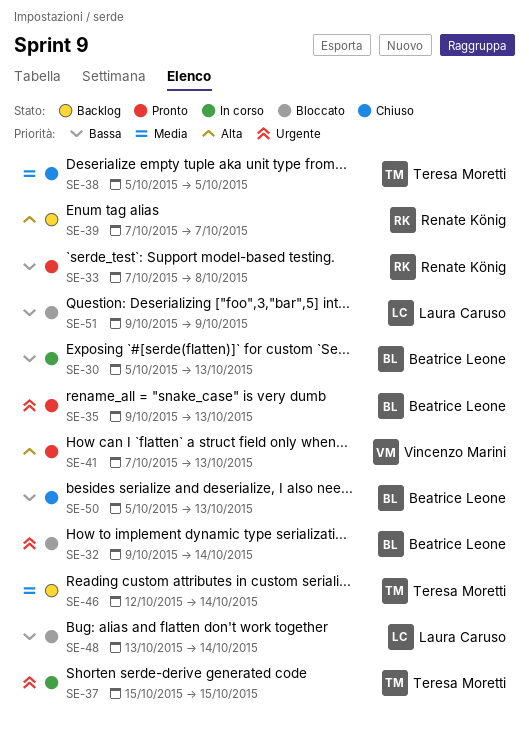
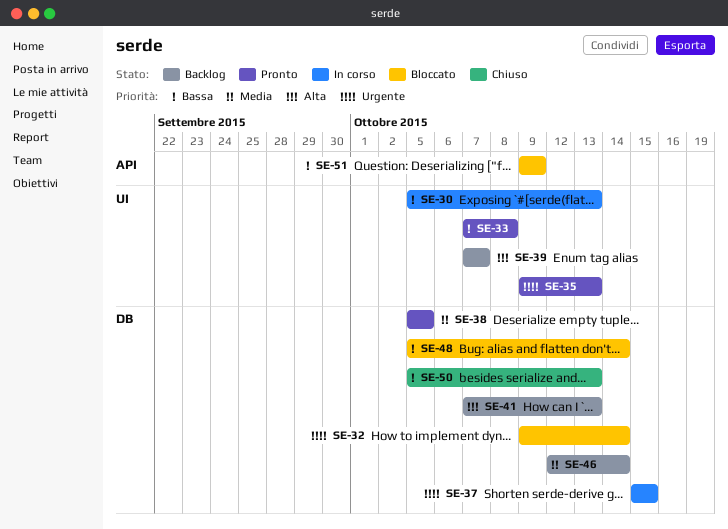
SE-38, status: Chiuso -> Pronto
SE-41, status: Pronto -> Backlog
SE-48, start: Oct 13 -> Oct 5

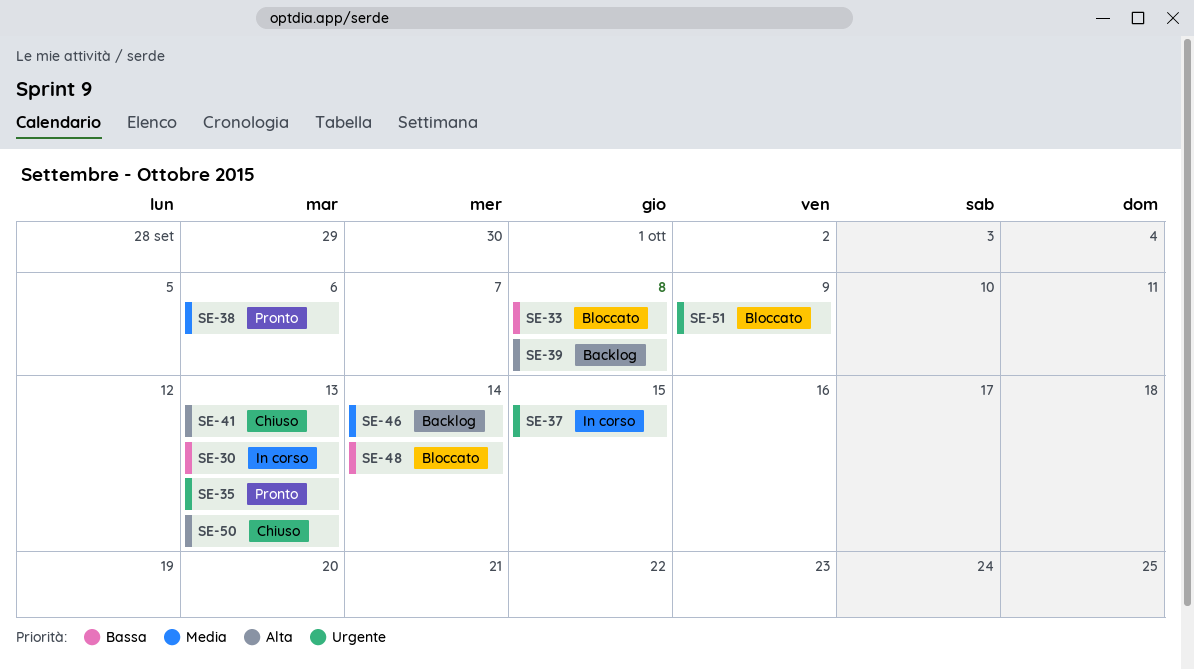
SE-32: present -> none
SE-33, status: Pronto -> Bloccato
SE-38, due: Oct 5 -> Oct 6
SE-39, due: Oct 7 -> Oct 8
SE-41, status: Backlog -> Chiuso
SE-50, priority: Bassa -> Alta
SE-51, priority: Bassa -> Urgente

